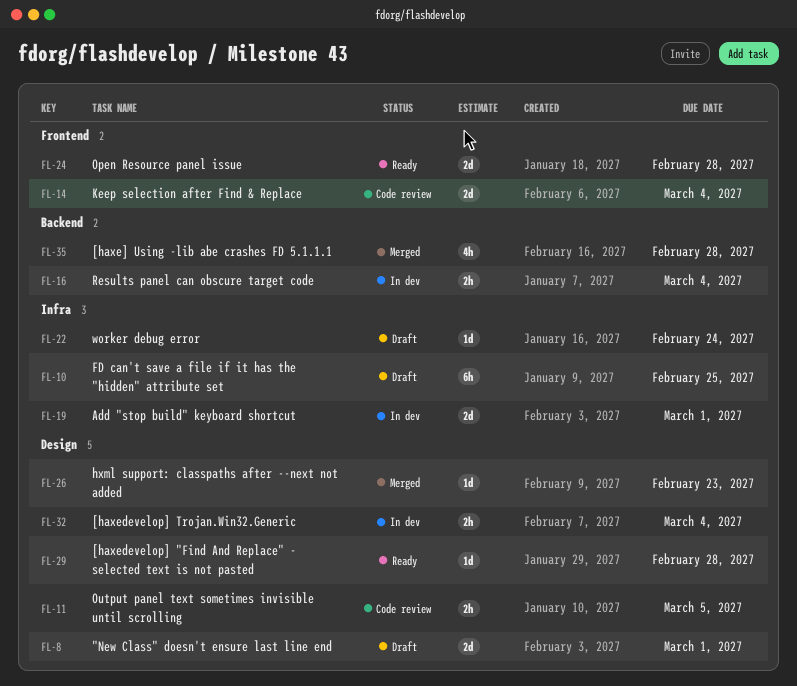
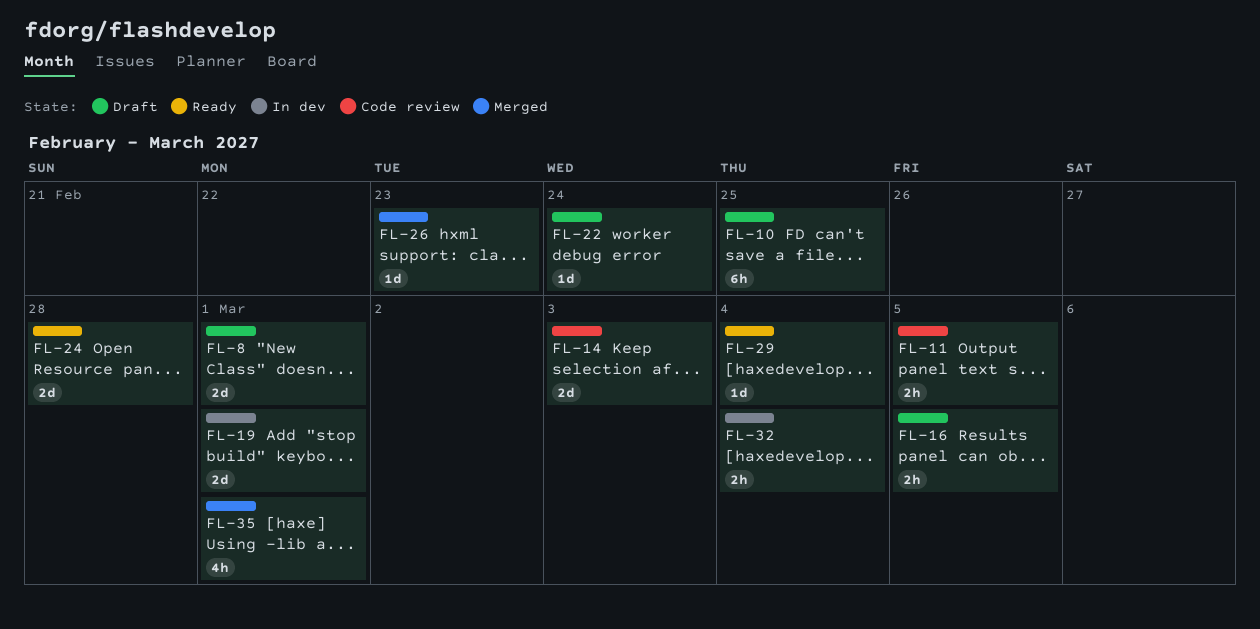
FL-14, due: Mar 4 -> Mar 3
FL-16, status: In dev -> Draft
FL-16, due: Mar 4 -> Mar 5
FL-29, due: Feb 28 -> Mar 4
FL-35, due: Feb 28 -> Mar 1

